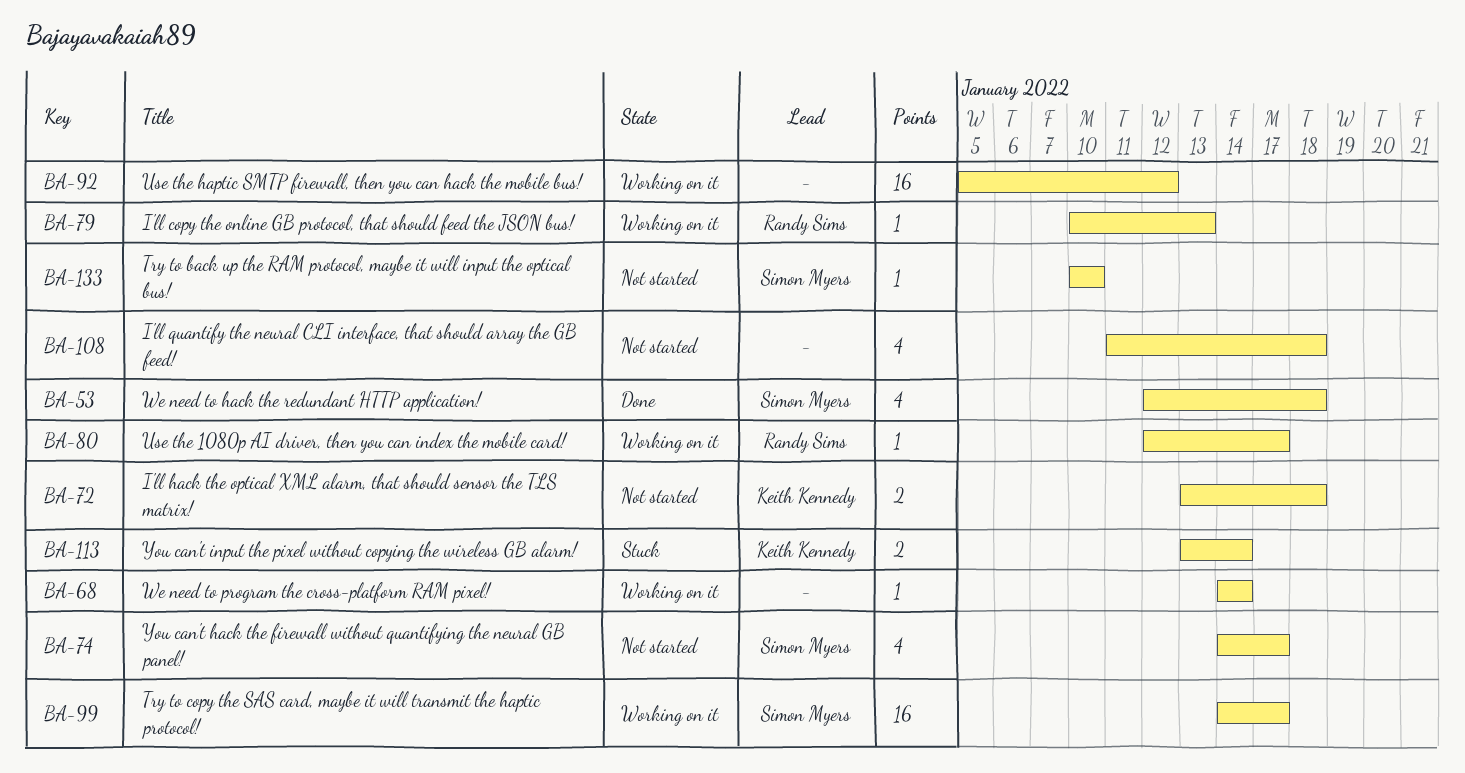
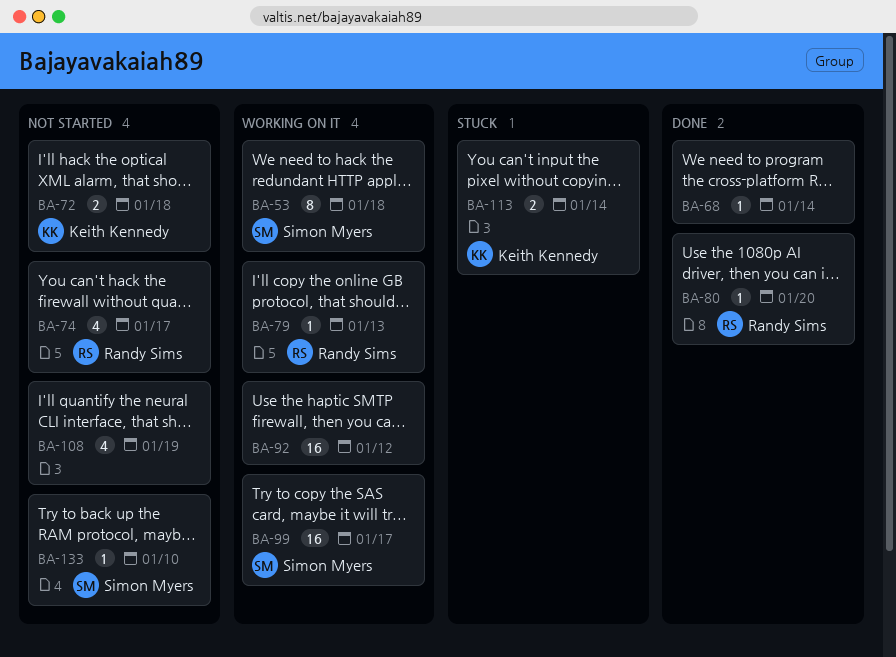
BA-53, status: Done -> Working on it
BA-53, estimate: 4 -> 8
BA-68, status: Working on it -> Done
BA-74, owner: Simon Myers -> Randy Sims
BA-80, status: Working on it -> Done
BA-80, due: Jan 17 -> Jan 20
BA-108, due: Jan 18 -> Jan 19

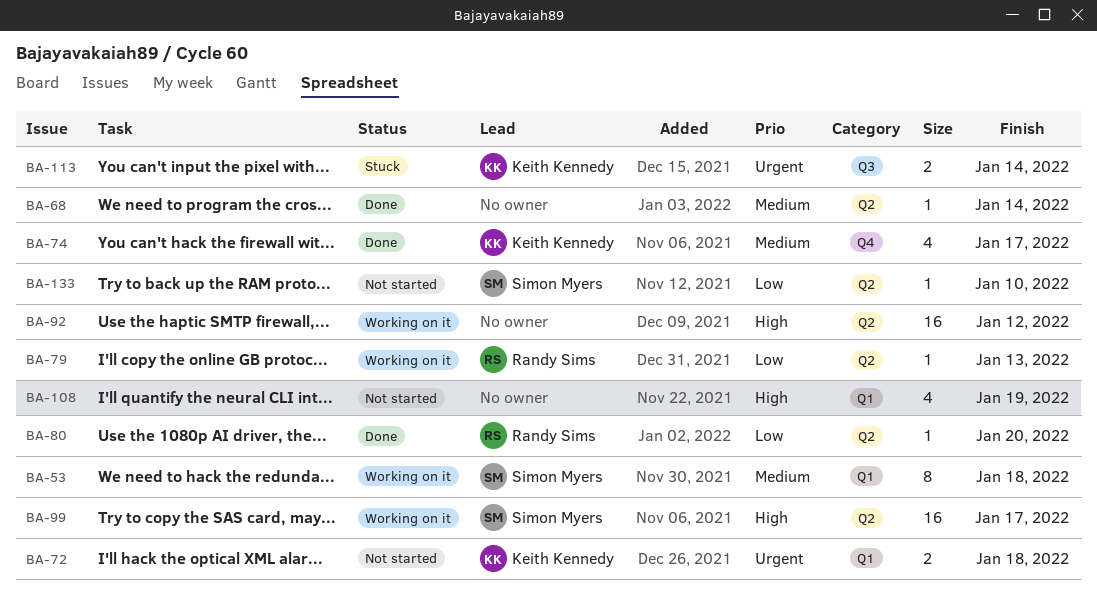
BA-74, status: Not started -> Done
BA-74, owner: Randy Sims -> Keith Kennedy

